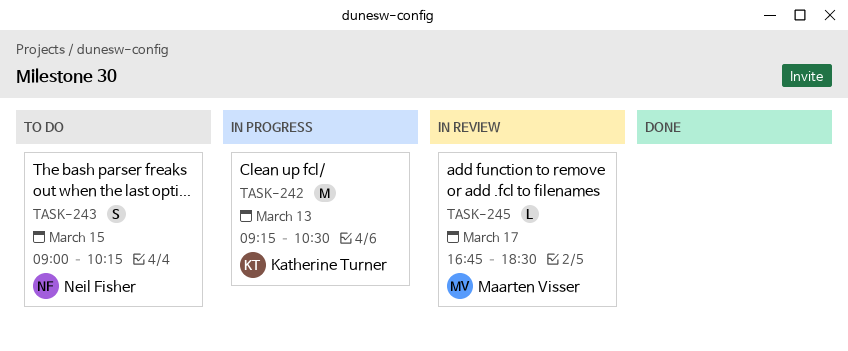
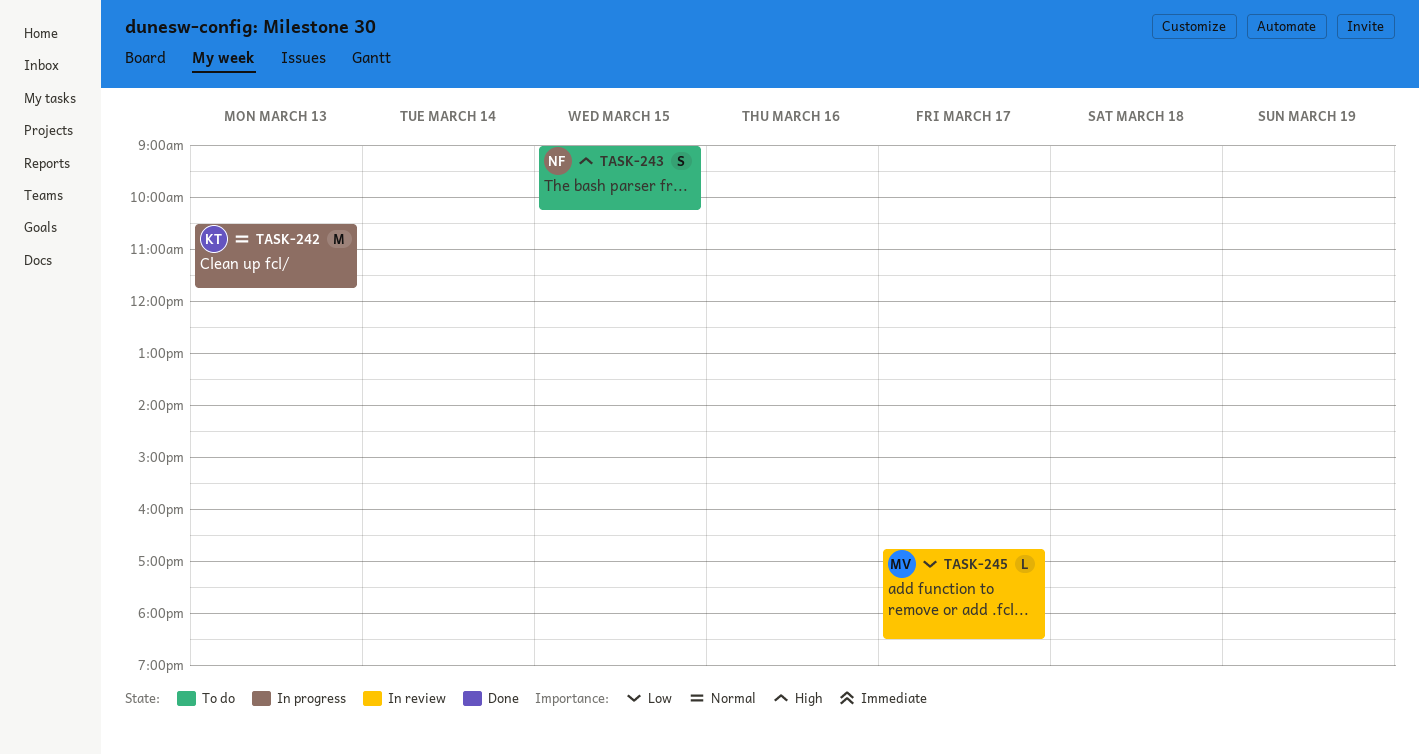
TASK-242, begins: 09:15 -> 10:30
TASK-242, ends: 10:30 -> 11:45

